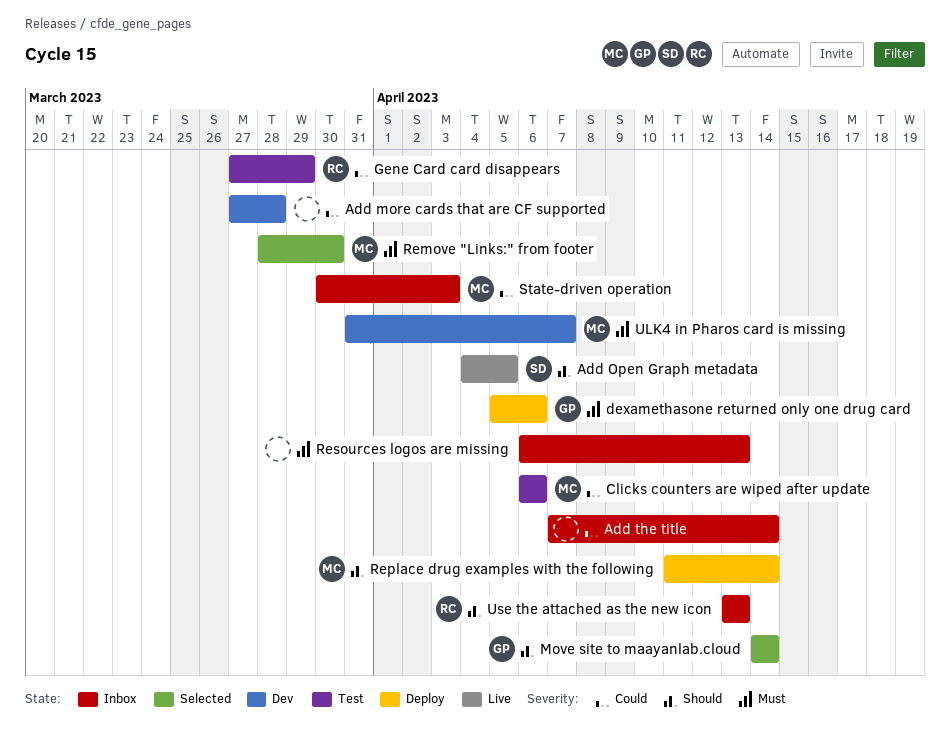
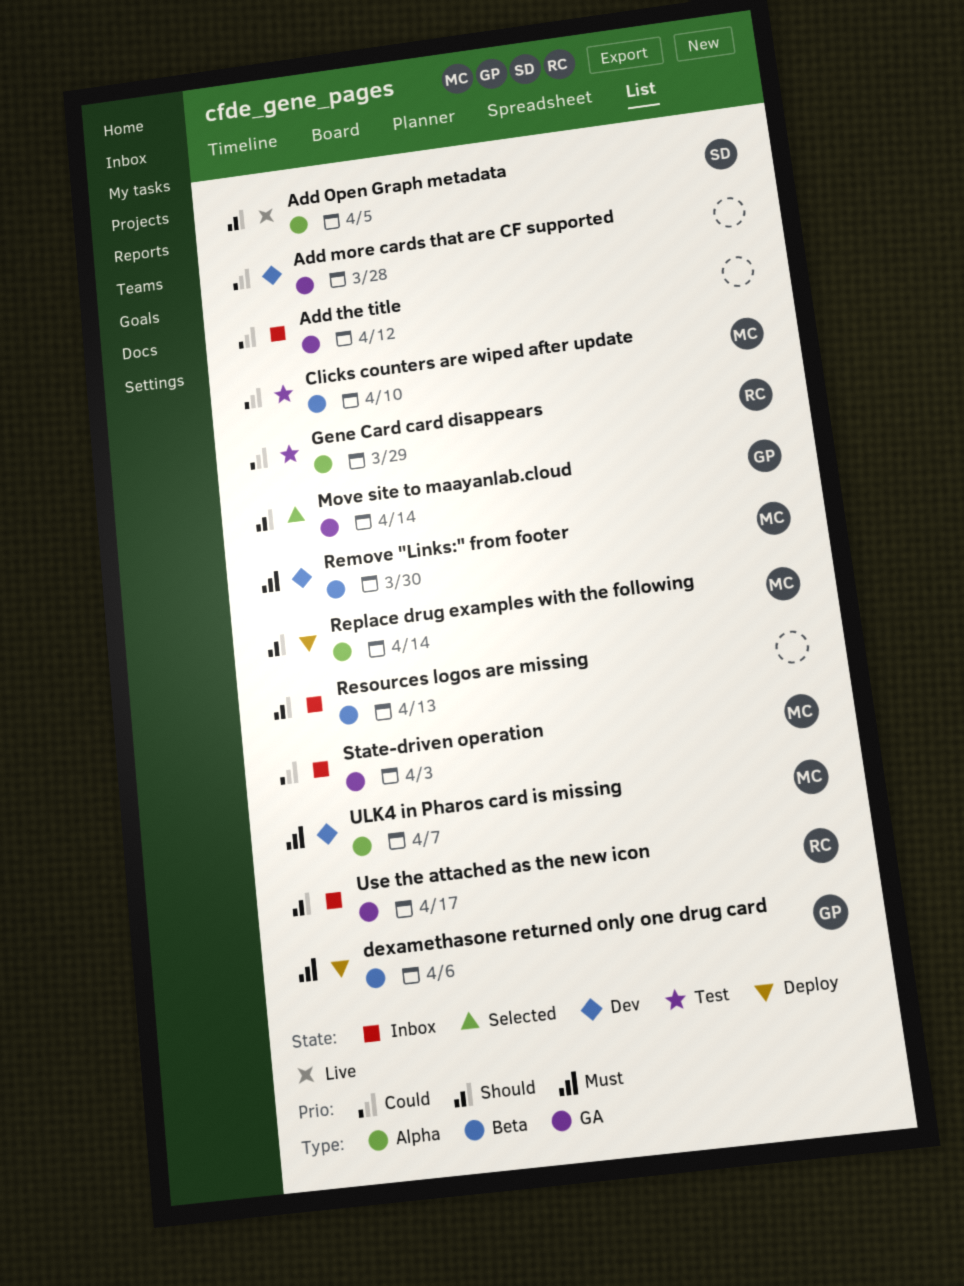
Add the title, due: Apr 14 -> Apr 12
Clicks counters are wiped after update, due: Apr 6 -> Apr 10
Remove "Links:" from footer, status: Selected -> Dev
Resources logos are missing, priority: Must -> Should
Use the attached as the new icon, due: Apr 13 -> Apr 17

